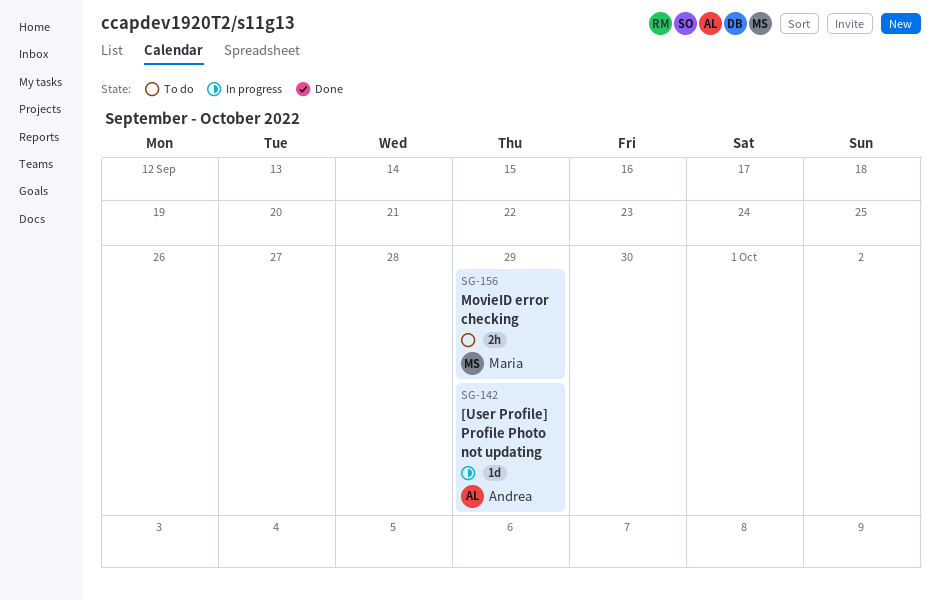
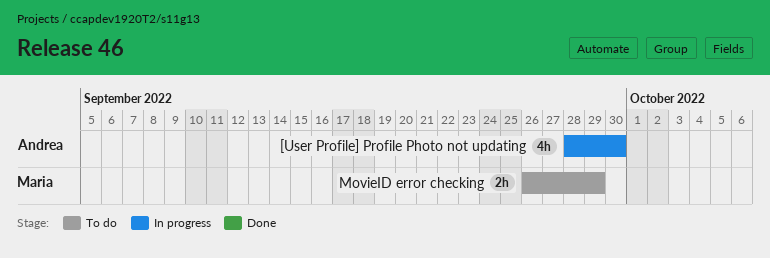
[User Profile] Profile Photo not updating, estimate: 1d -> 4h
[User Profile] Profile Photo not updating, due: Sep 29 -> Sep 30

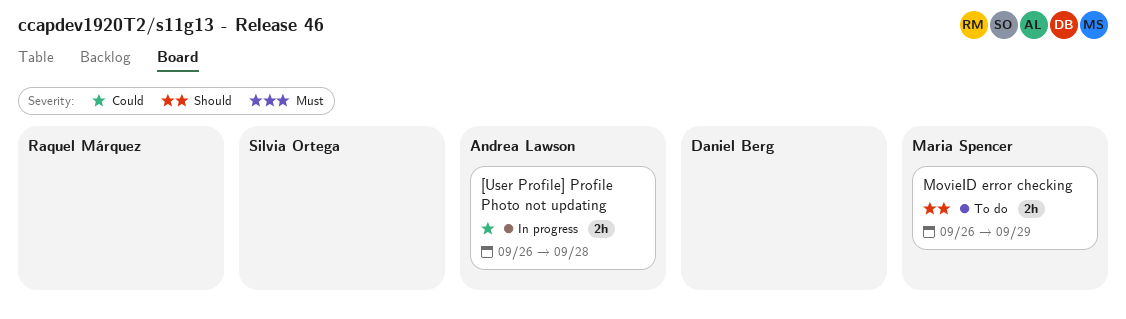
[User Profile] Profile Photo not updating, estimate: 4h -> 2h
[User Profile] Profile Photo not updating, start: Sep 28 -> Sep 26
[User Profile] Profile Photo not updating, due: Sep 30 -> Sep 28

